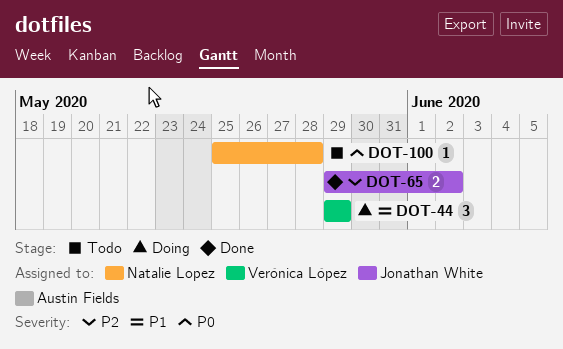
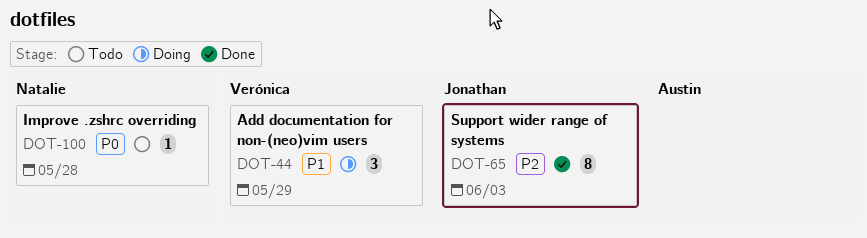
DOT-65, estimate: 2 -> 8
DOT-65, due: Jun 2 -> Jun 3

